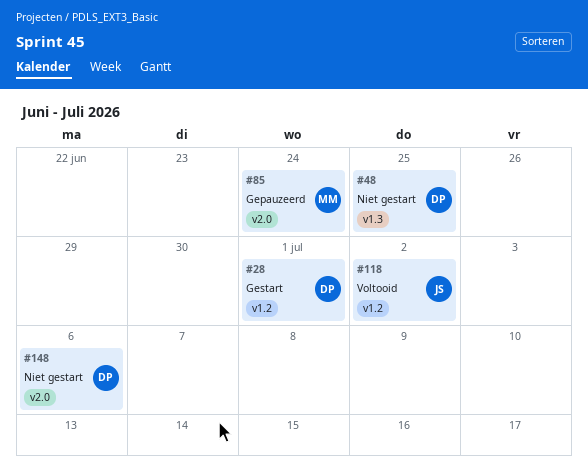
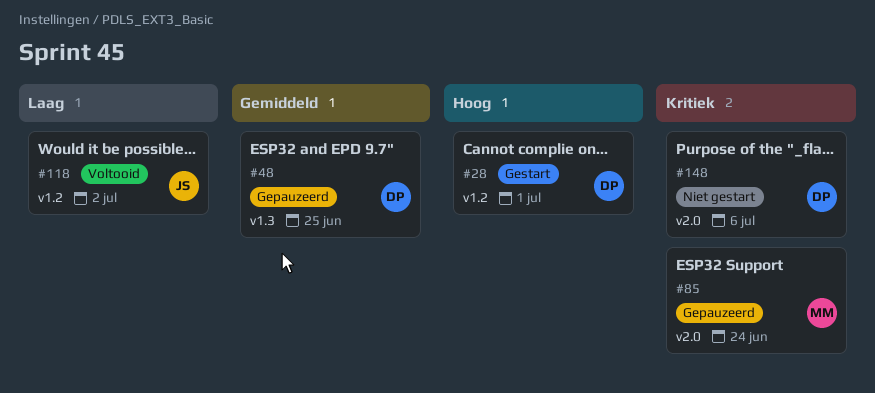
#48, status: Niet gestart -> Gepauzeerd

